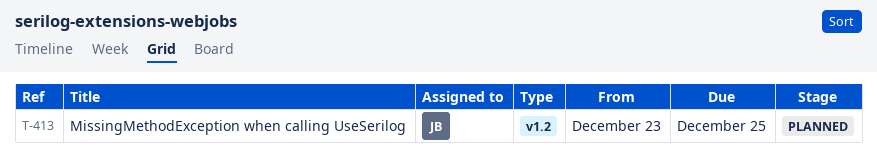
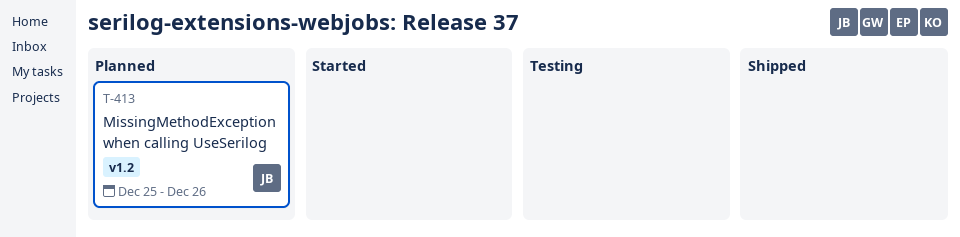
T-413, start: Dec 23 -> Dec 25
T-413, due: Dec 25 -> Dec 26

